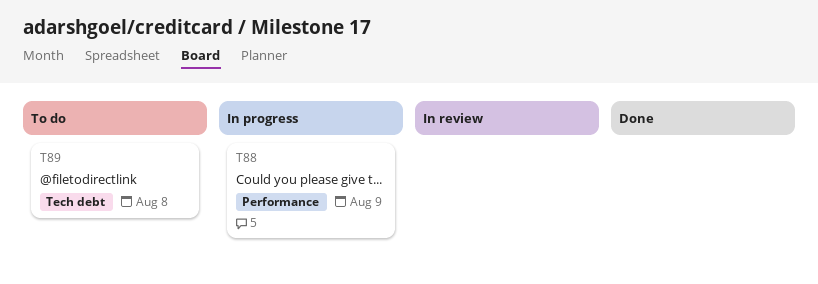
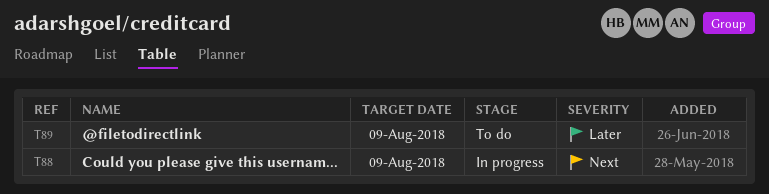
T89, due: Aug 8 -> Aug 9

